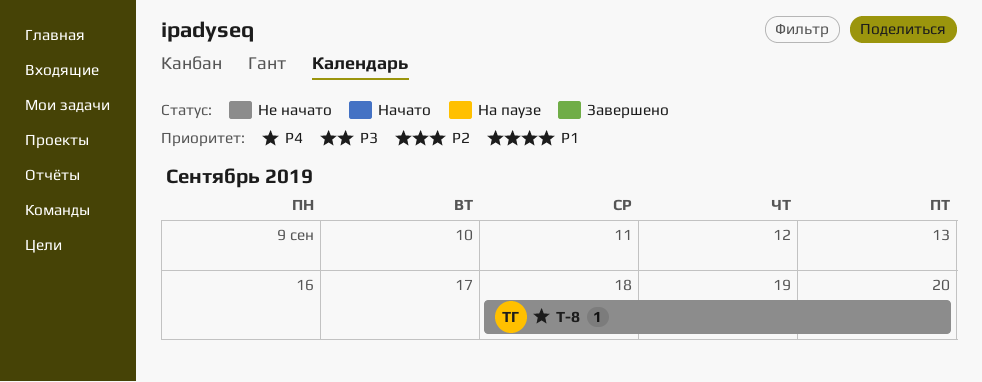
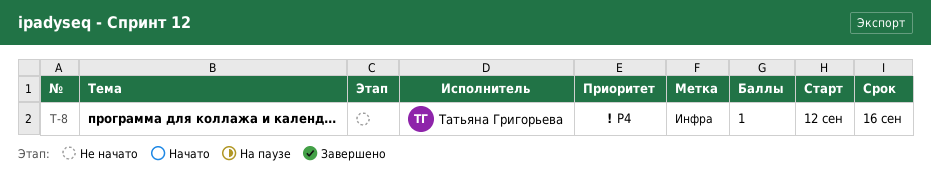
T-8, start: Sep 18 -> Sep 12
T-8, due: Sep 20 -> Sep 16

